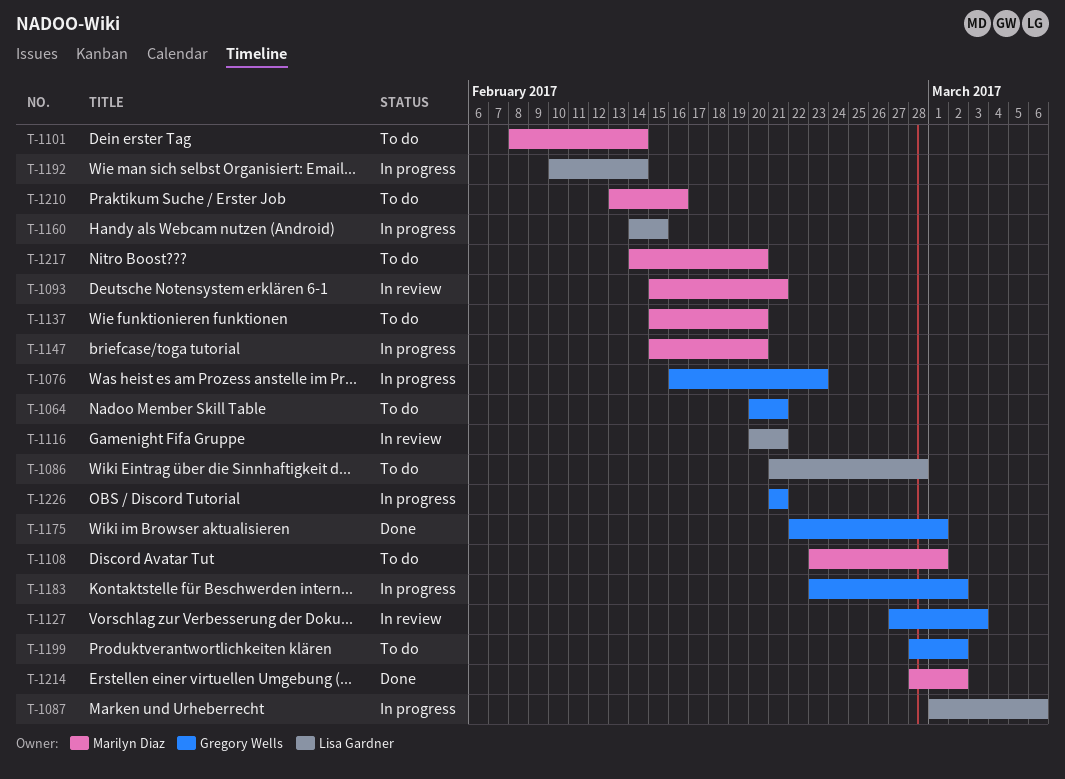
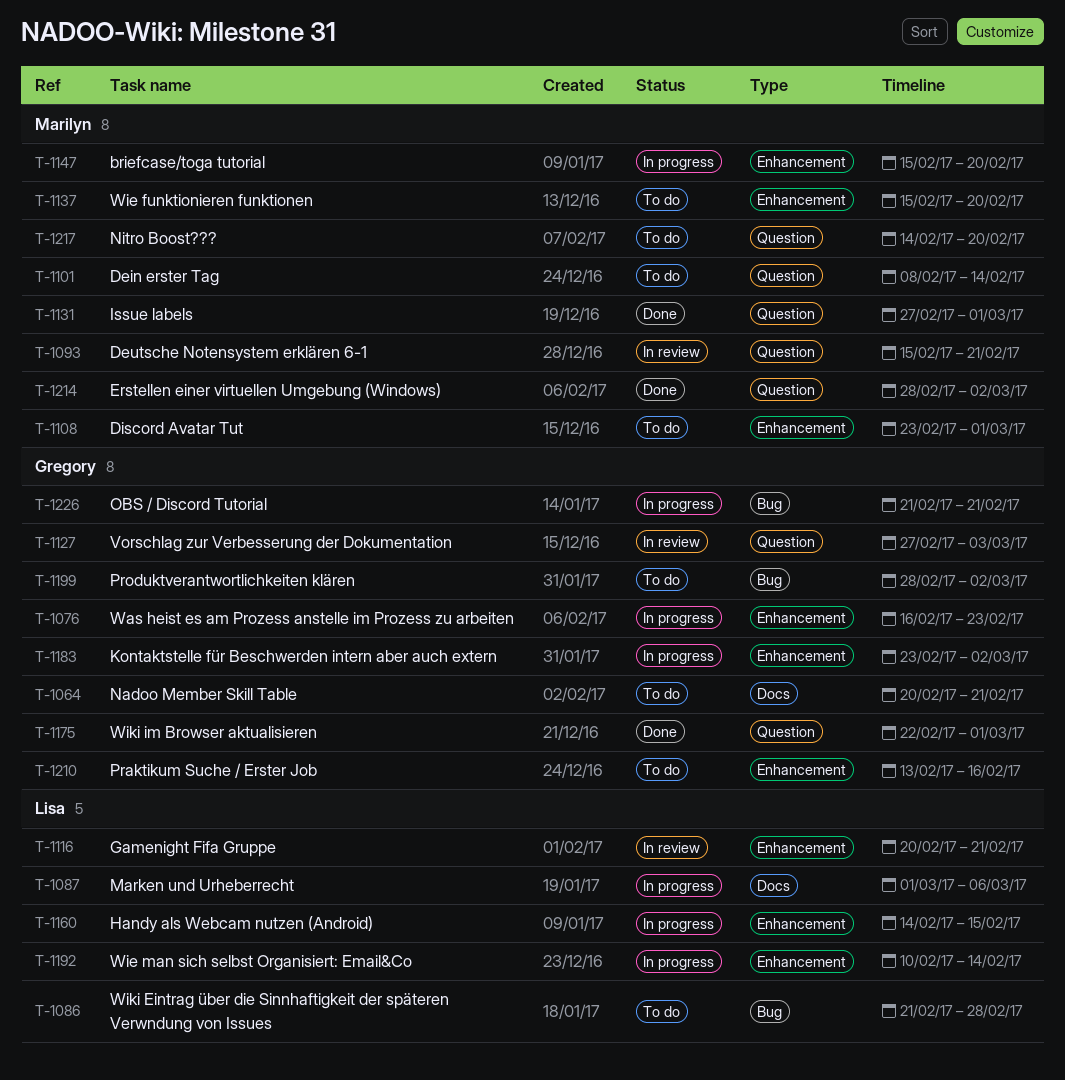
T-1131: none -> present
T-1210, owner: Marilyn Diaz -> Gregory Wells

